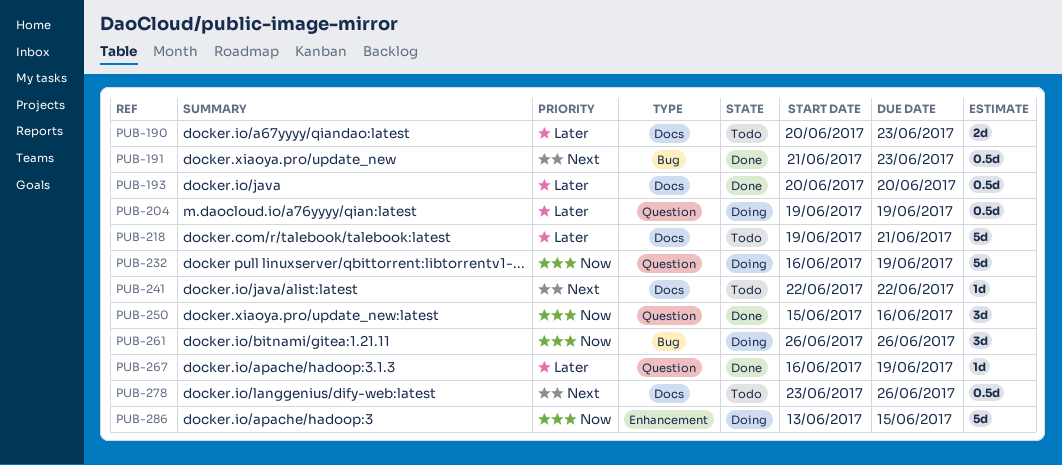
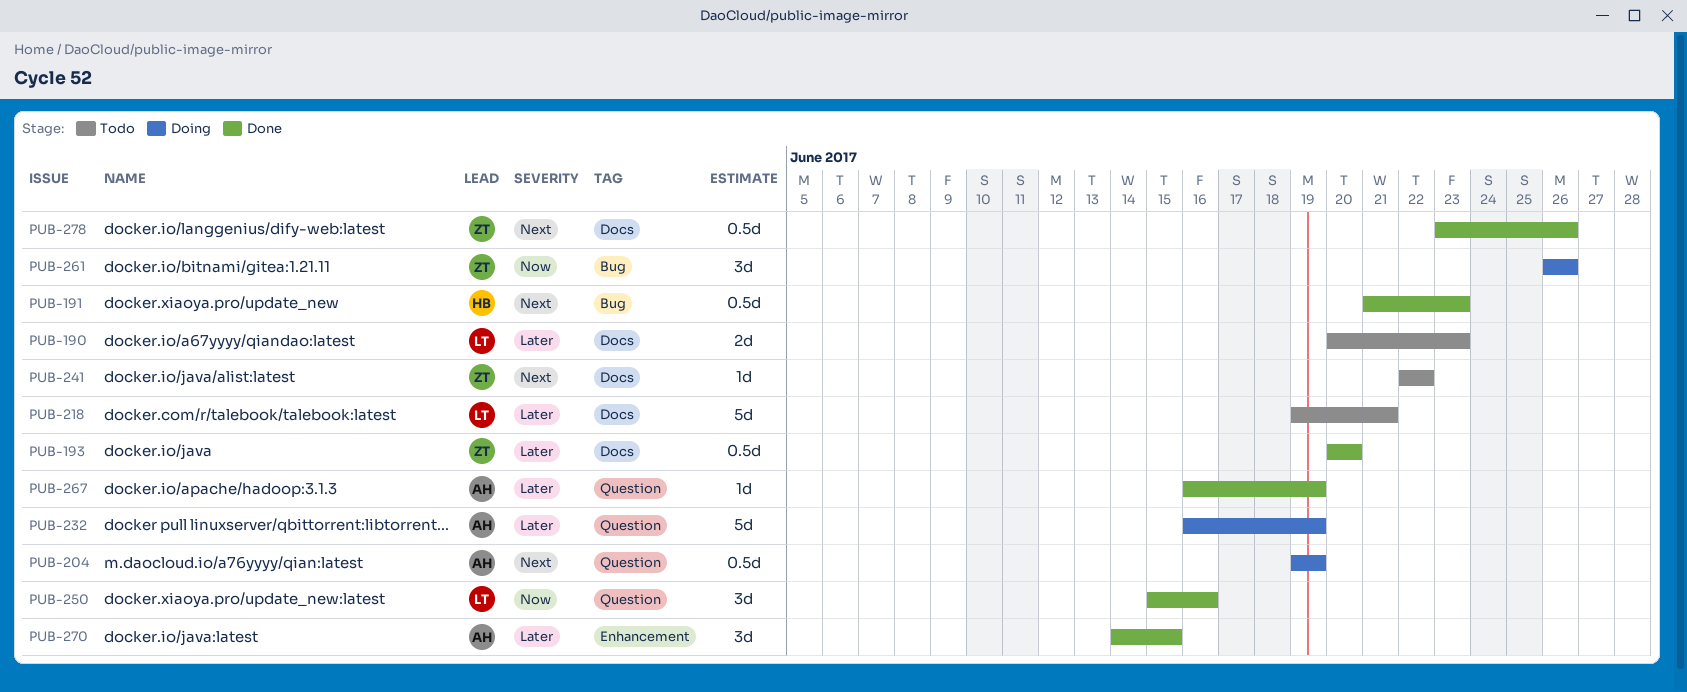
PUB-204, priority: Later -> Next
PUB-232, priority: Now -> Later
PUB-270: none -> present
PUB-278, status: Todo -> Done
PUB-286: present -> none

